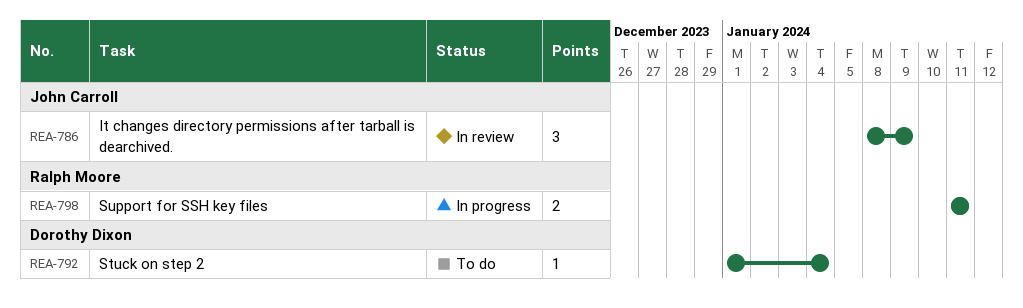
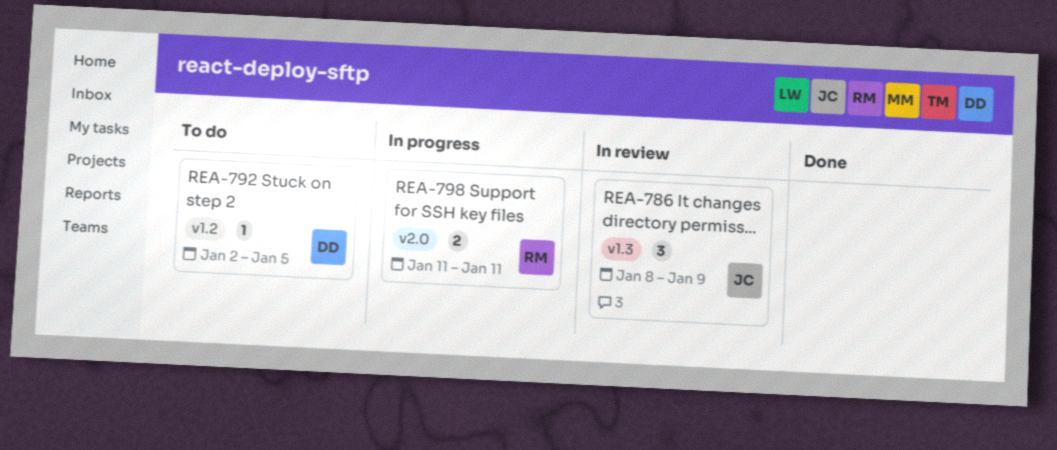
REA-792, start: Jan 1 -> Jan 2
REA-792, due: Jan 4 -> Jan 5

